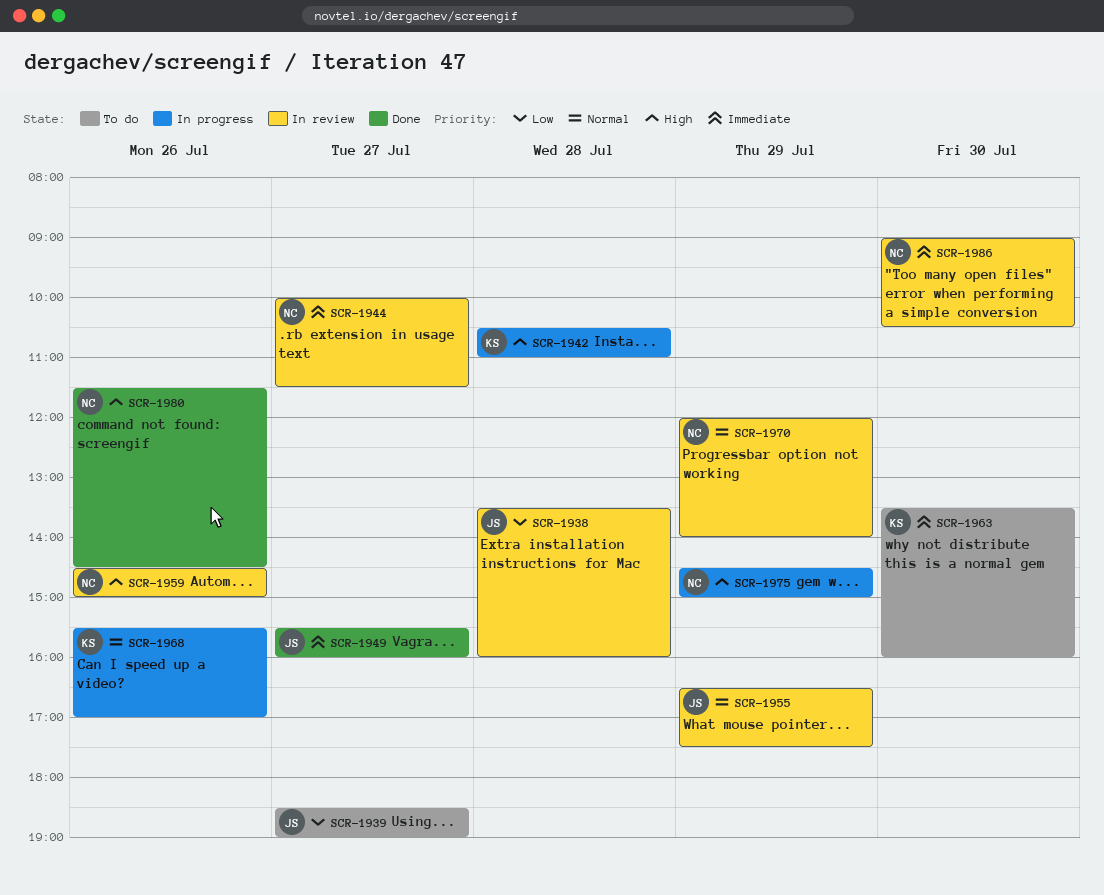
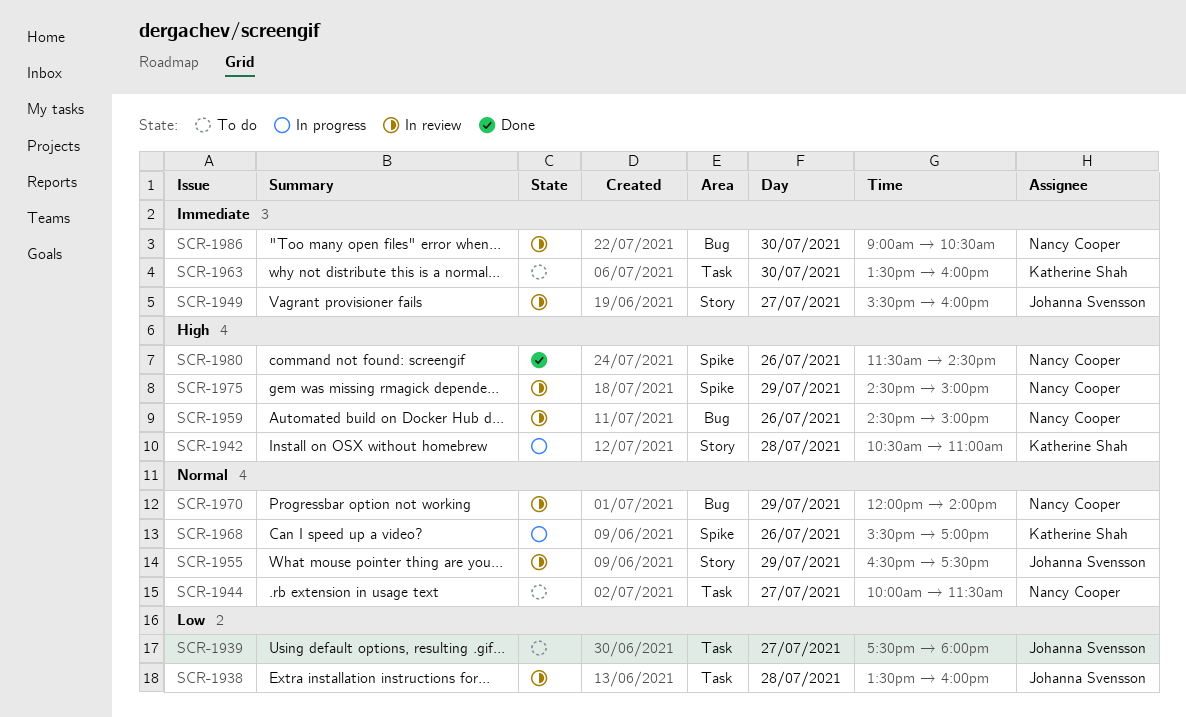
SCR-1939, begins: 18:30 -> 17:30
SCR-1939, ends: 19:00 -> 18:00
SCR-1944, status: In review -> To do
SCR-1944, priority: Immediate -> Normal
SCR-1949, status: Done -> In review
SCR-1975, status: In progress -> In review

